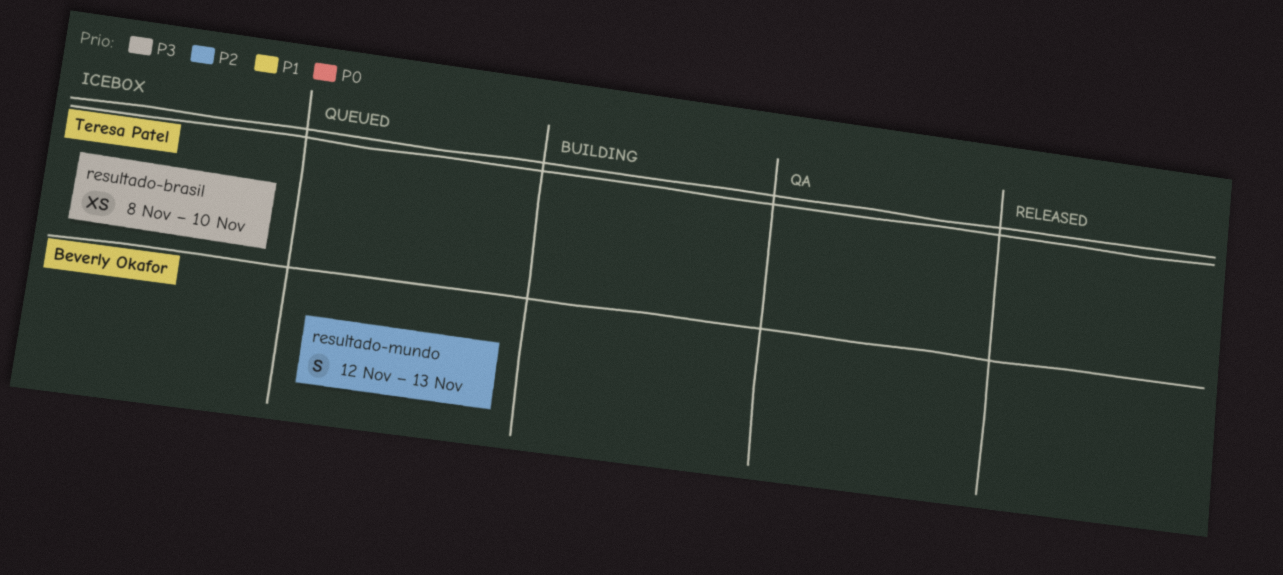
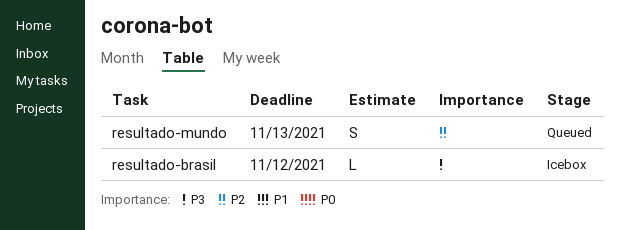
resultado-brasil, estimate: XS -> L
resultado-brasil, due: Nov 10 -> Nov 12

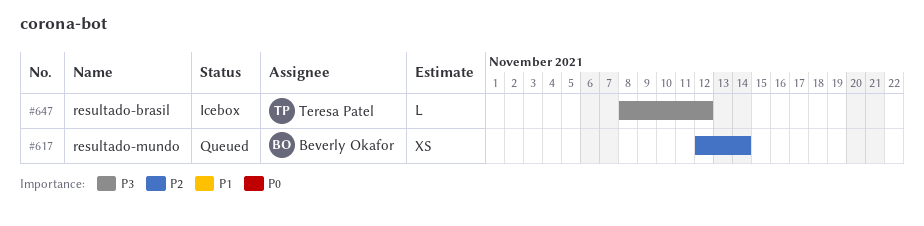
resultado-mundo, estimate: S -> XS
resultado-mundo, due: Nov 13 -> Nov 14

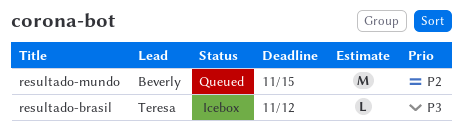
resultado-mundo, estimate: XS -> M
resultado-mundo, due: Nov 14 -> Nov 15

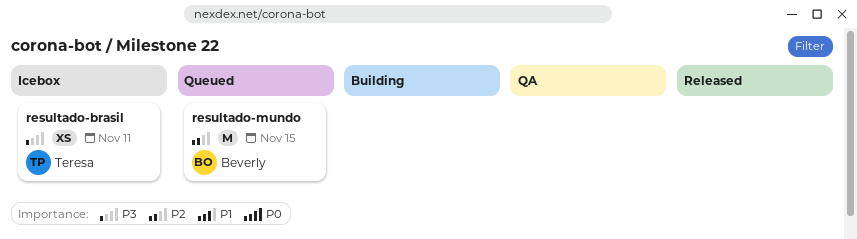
resultado-brasil, estimate: L -> XS
resultado-brasil, due: Nov 12 -> Nov 11

